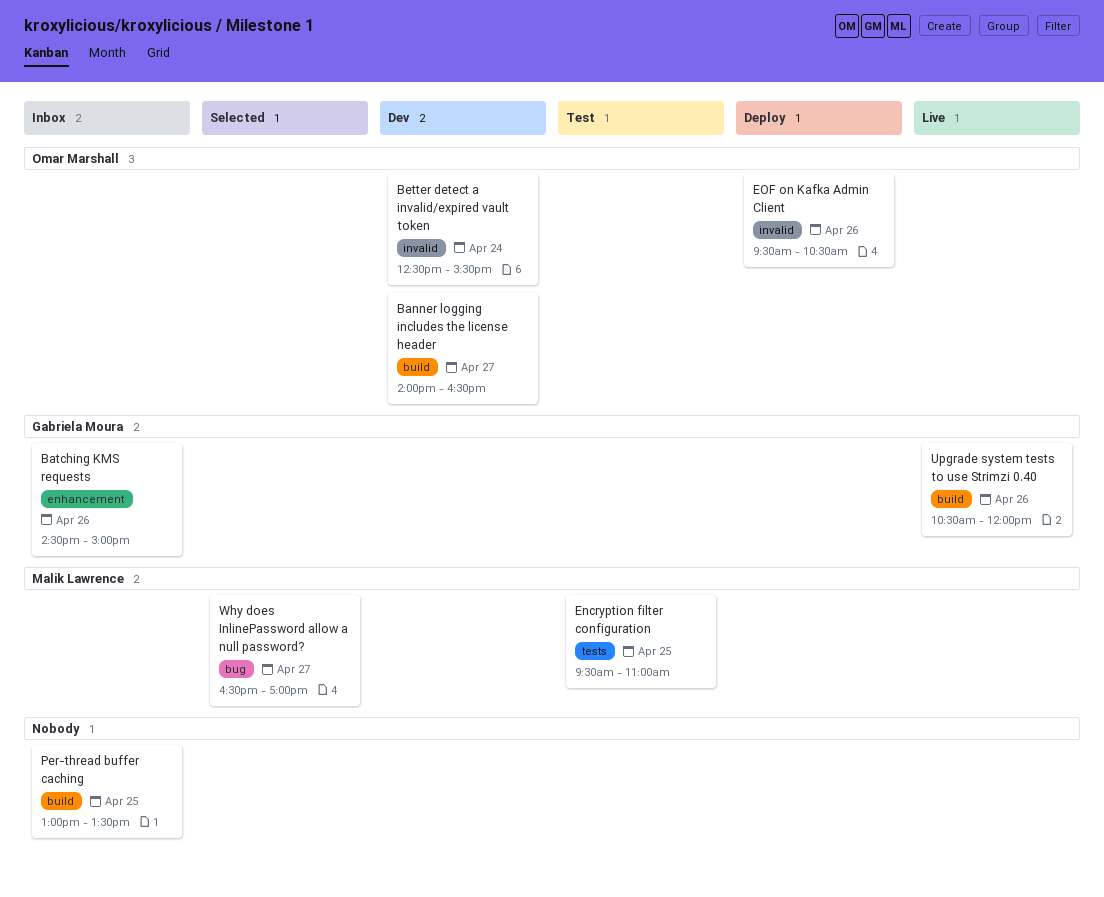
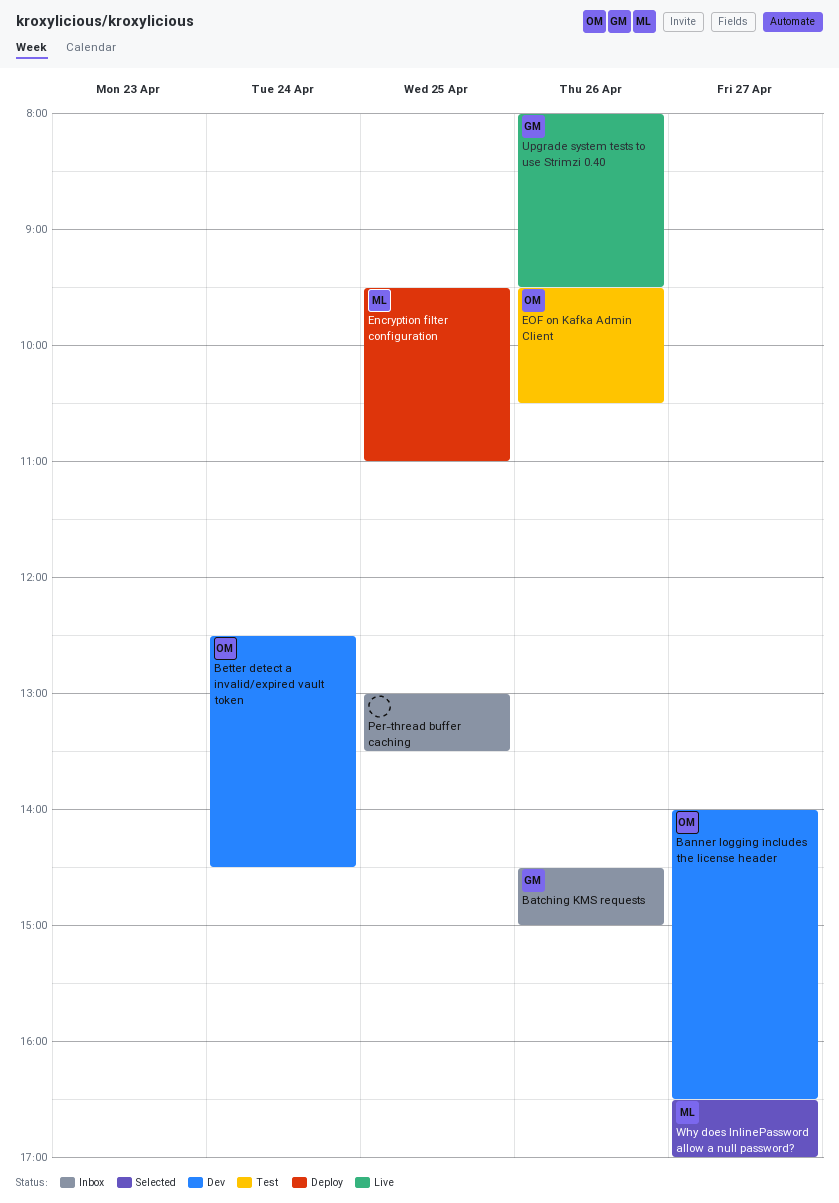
Better detect a invalid/expired vault token, ends: 15:30 -> 14:30
Encryption filter configuration, status: Test -> Deploy
EOF on Kafka Admin Client, status: Deploy -> Test
Upgrade system tests to use Strimzi 0.40, begins: 10:30 -> 08:00
Upgrade system tests to use Strimzi 0.40, ends: 12:00 -> 09:30

